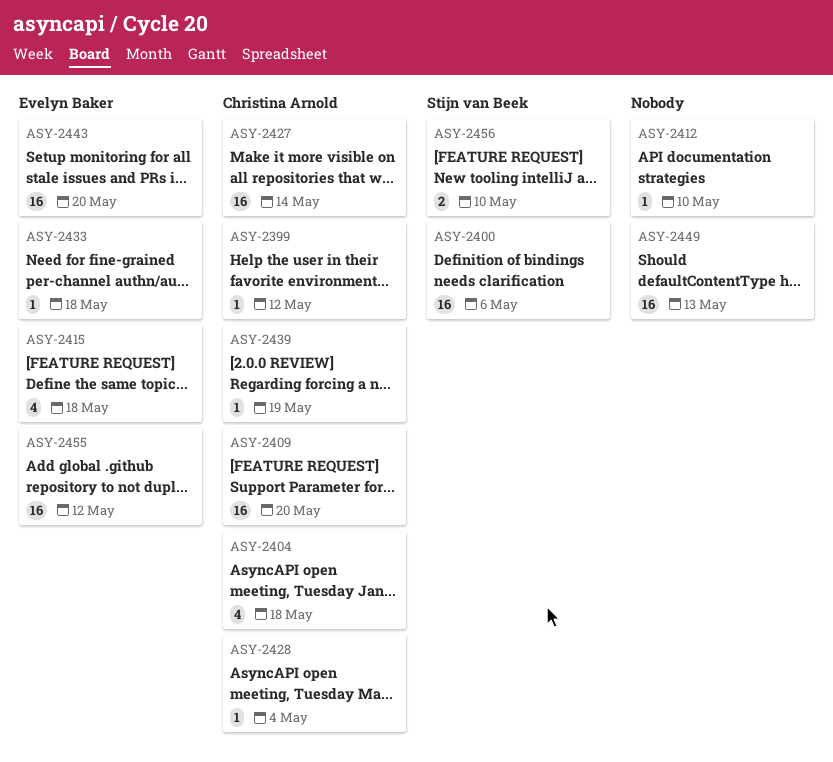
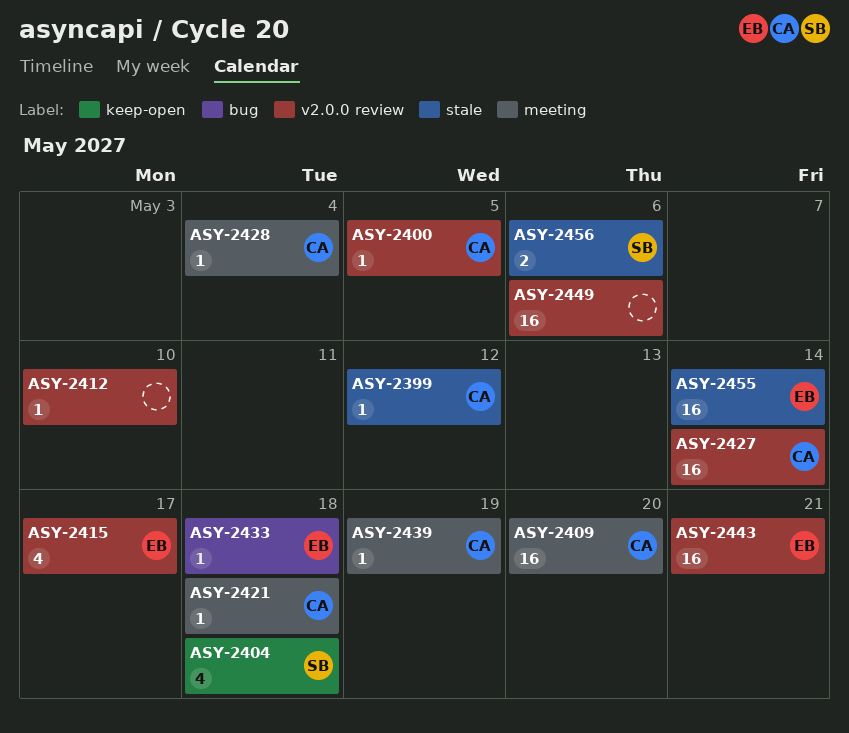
ASY-2400, owner: Stijn van Beek -> Christina Arnold
ASY-2400, estimate: 16 -> 1
ASY-2400, due: May 6 -> May 5
ASY-2404, owner: Christina Arnold -> Stijn van Beek
ASY-2415, due: May 18 -> May 17
ASY-2421: none -> present
ASY-2443, due: May 20 -> May 21
ASY-2449, due: May 13 -> May 6
ASY-2455, due: May 12 -> May 14
ASY-2456, due: May 10 -> May 6

